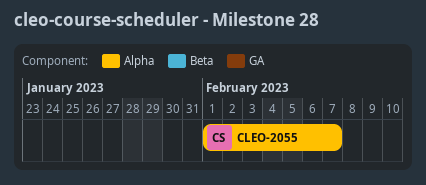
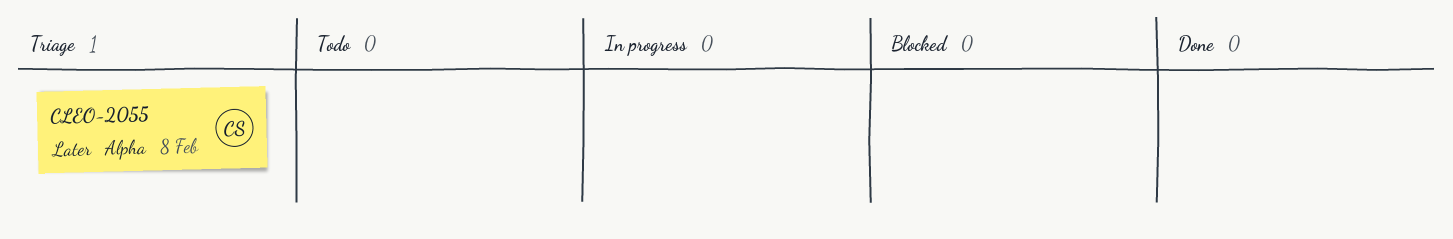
CLEO-2055, due: Feb 7 -> Feb 8

